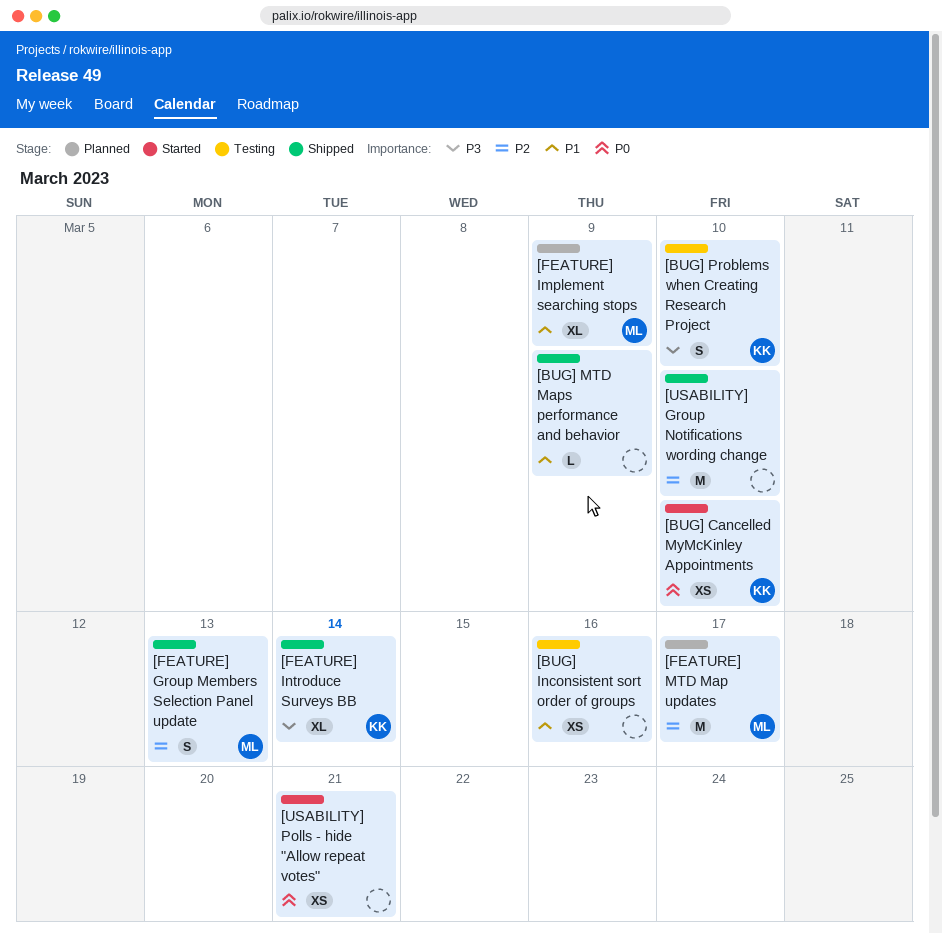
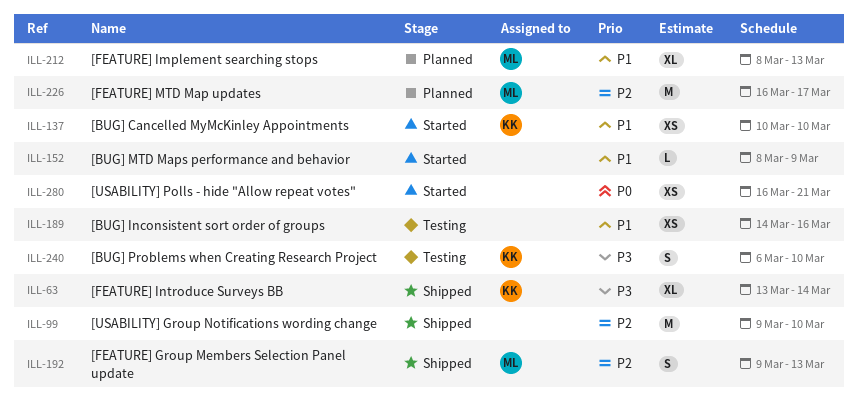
[BUG] Cancelled MyMcKinley Appointments, priority: P0 -> P1
[BUG] MTD Maps performance and behavior, status: Shipped -> Started
[FEATURE] Implement searching stops, due: Mar 9 -> Mar 13

